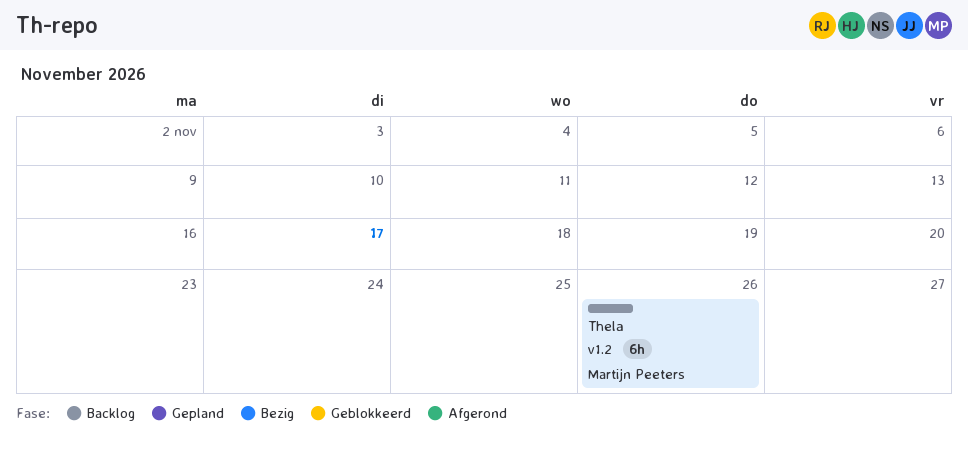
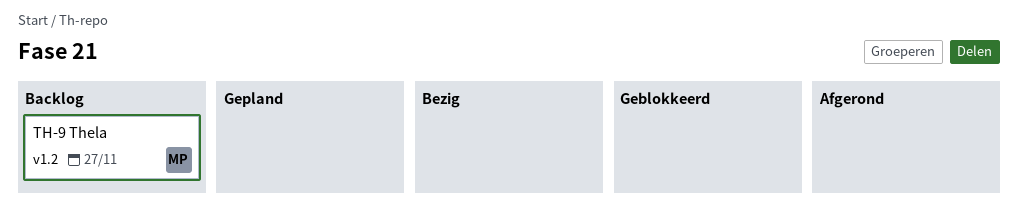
Thela, due: Nov 26 -> Nov 27

